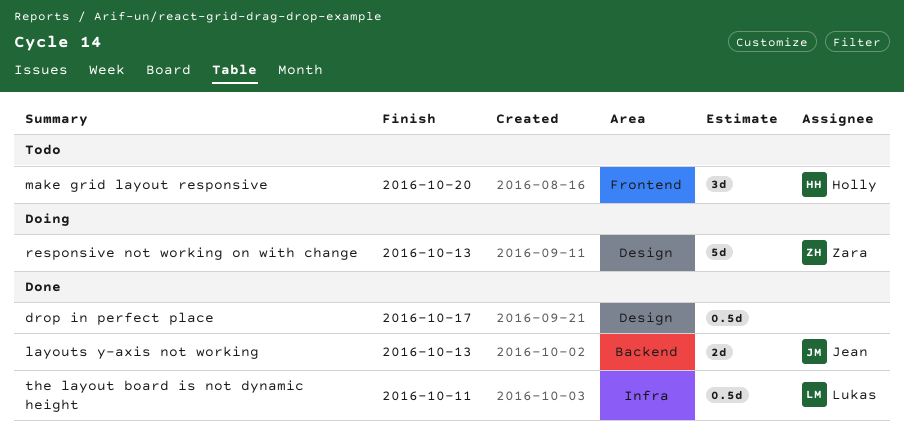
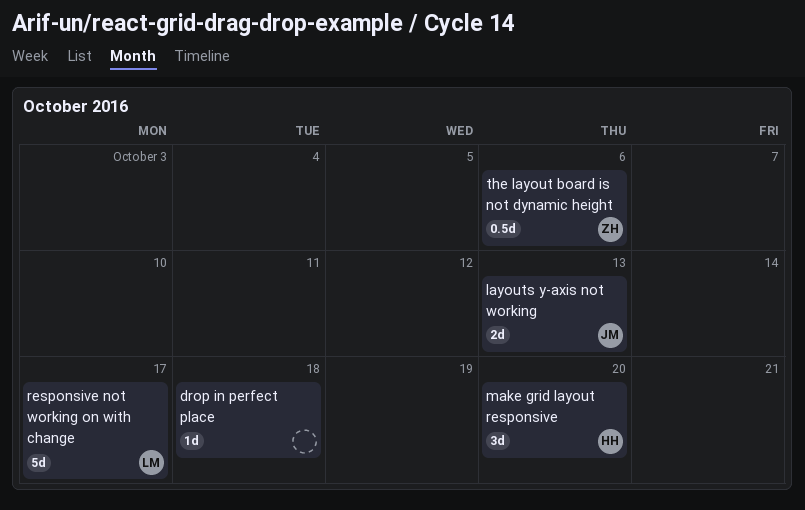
drop in perfect place, estimate: 0.5d -> 1d
drop in perfect place, due: Oct 17 -> Oct 18
responsive not working on with change, owner: Zara -> Lukas
responsive not working on with change, due: Oct 13 -> Oct 17
the layout board is not dynamic height, owner: Lukas -> Zara
the layout board is not dynamic height, due: Oct 11 -> Oct 6

